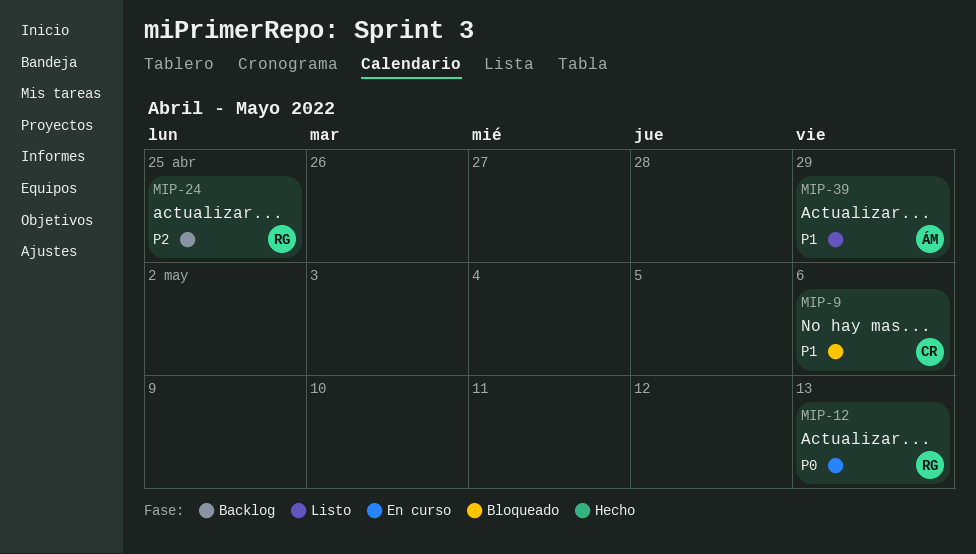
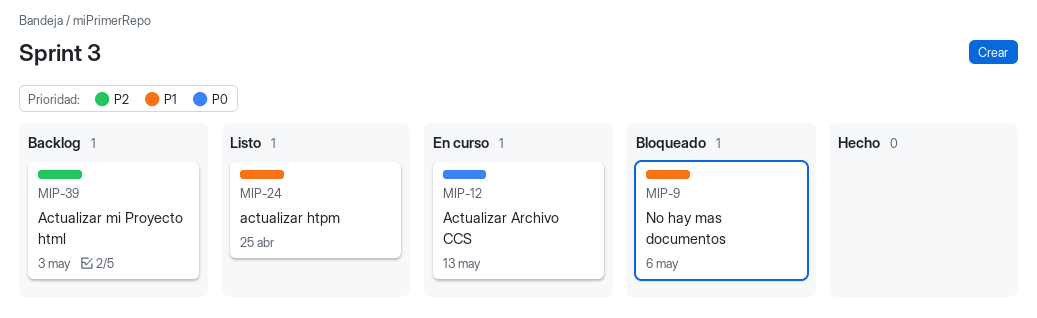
MIP-24, status: Backlog -> Listo
MIP-24, priority: P2 -> P1
MIP-39, status: Listo -> Backlog
MIP-39, priority: P1 -> P2
MIP-39, due: Apr 29 -> May 3

